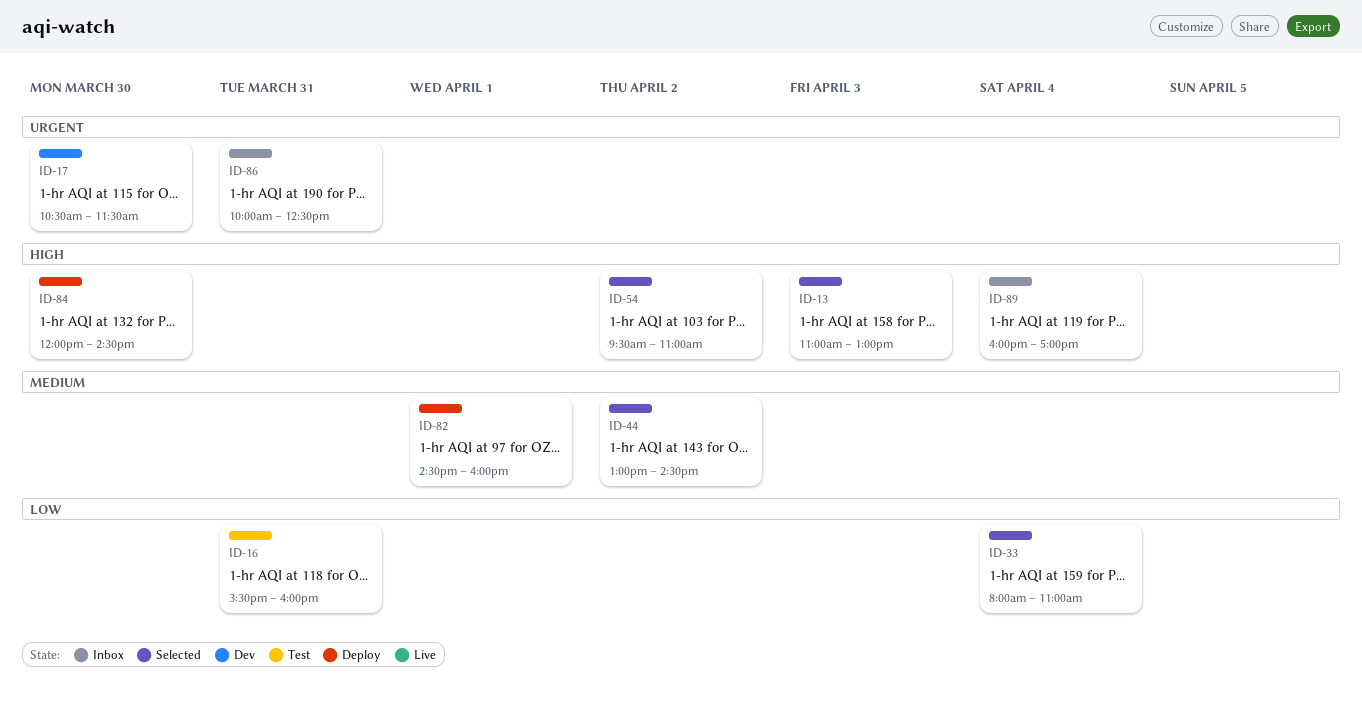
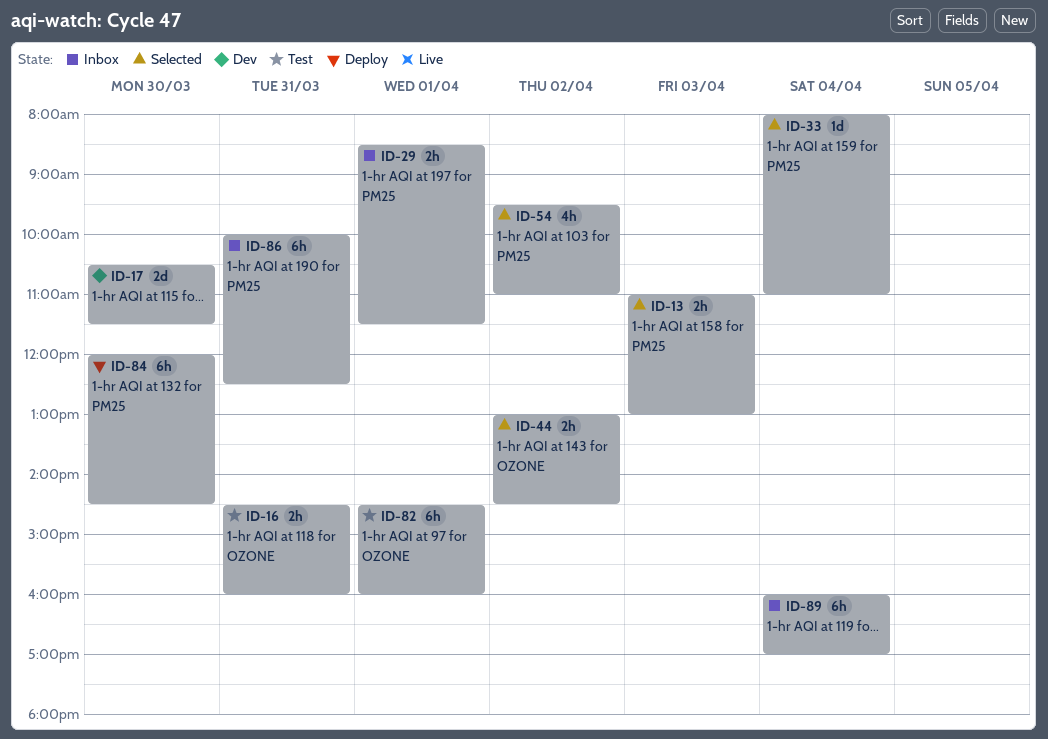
ID-16, begins: 15:30 -> 14:30
ID-29: none -> present
ID-82, status: Deploy -> Test

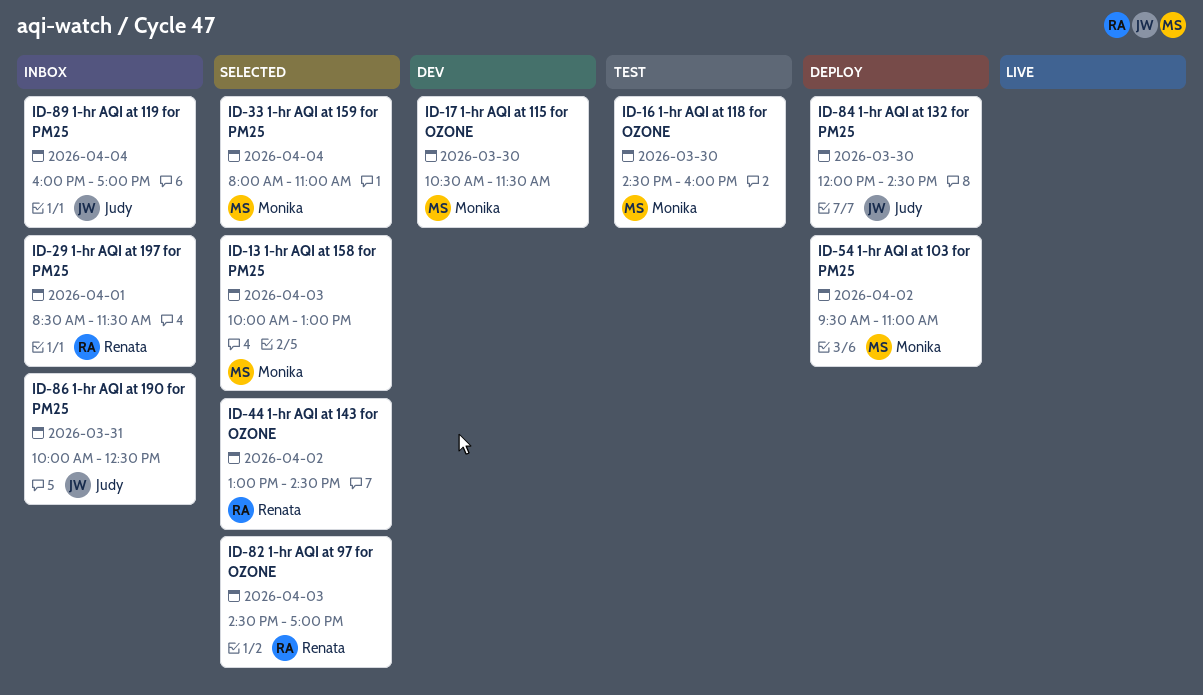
ID-13, begins: 11:00 -> 10:00
ID-16, day: Mar 31 -> Mar 30
ID-54, status: Selected -> Deploy
ID-82, status: Test -> Selected
ID-82, day: Apr 1 -> Apr 3
ID-82, ends: 16:00 -> 17:00

